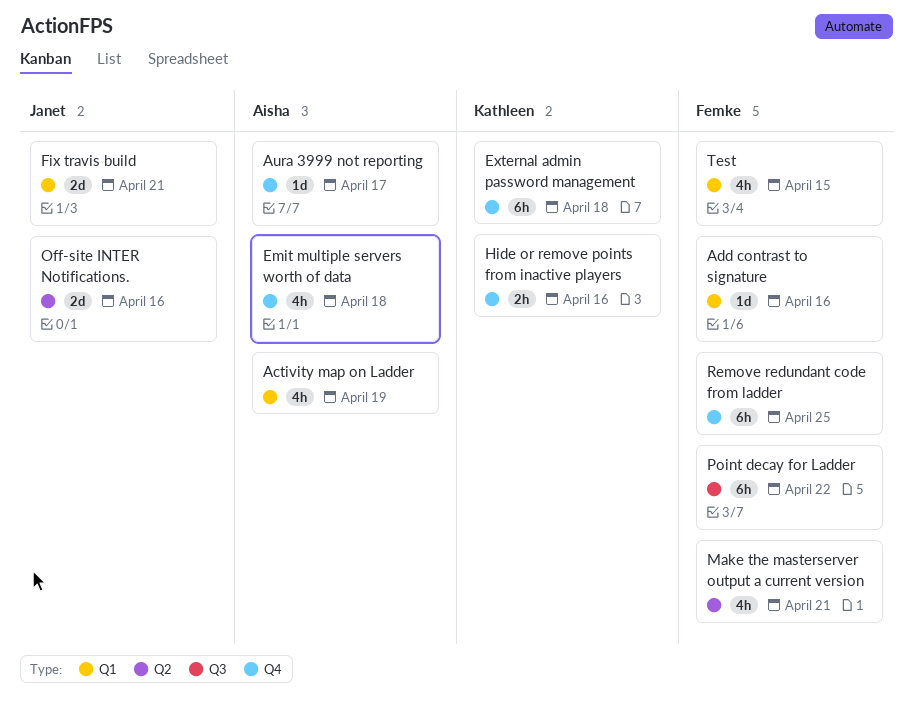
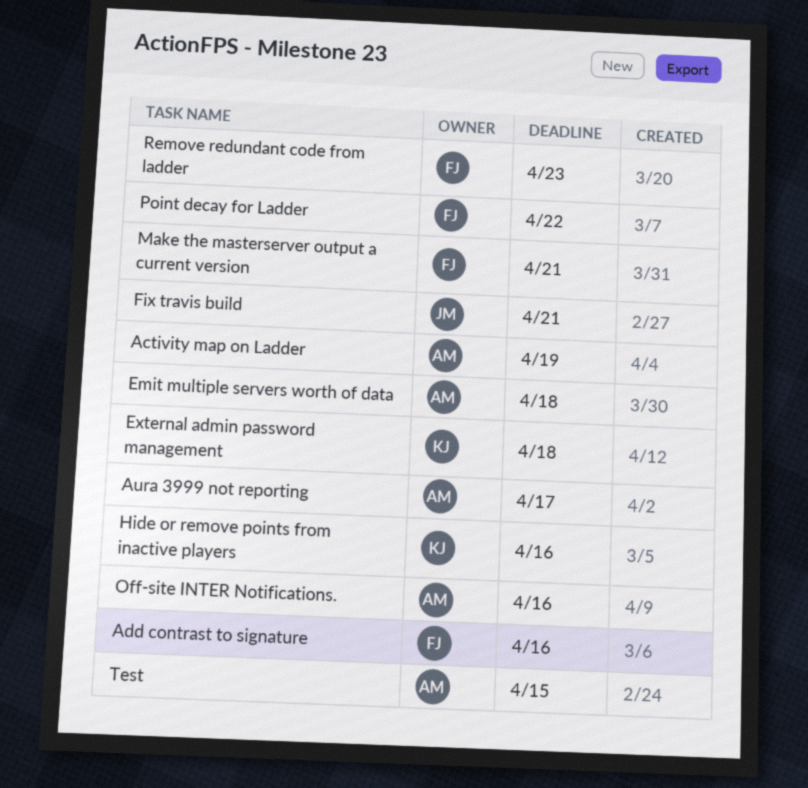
Off-site INTER Notifications., owner: Janet -> Aisha
Remove redundant code from ladder, due: Apr 25 -> Apr 23
Test, owner: Femke -> Aisha

